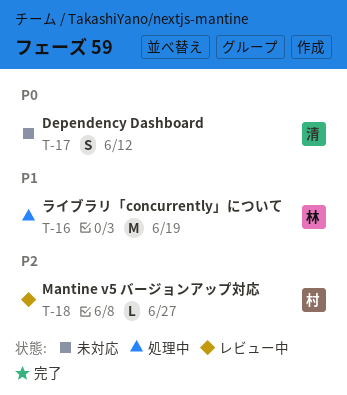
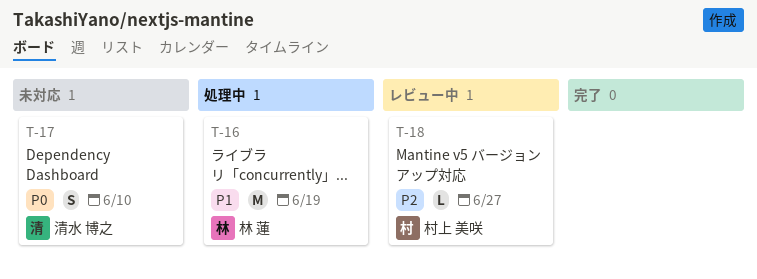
T-17, due: Jun 12 -> Jun 10

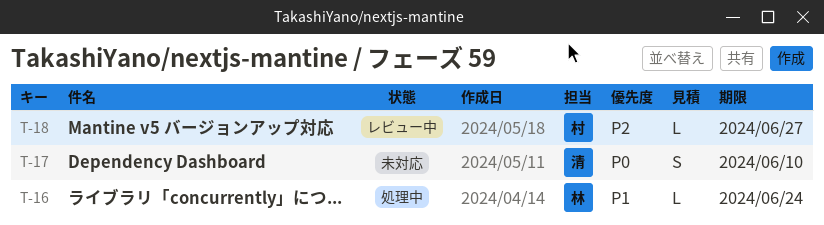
T-16, estimate: M -> L
T-16, due: Jun 19 -> Jun 24

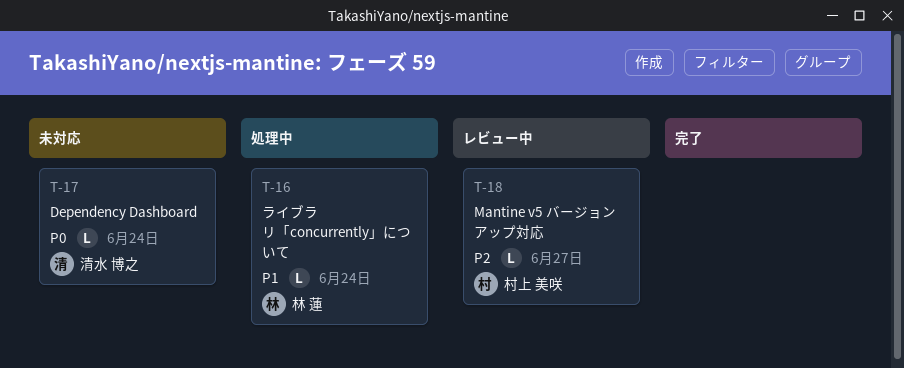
T-17, estimate: S -> L
T-17, due: Jun 10 -> Jun 24

